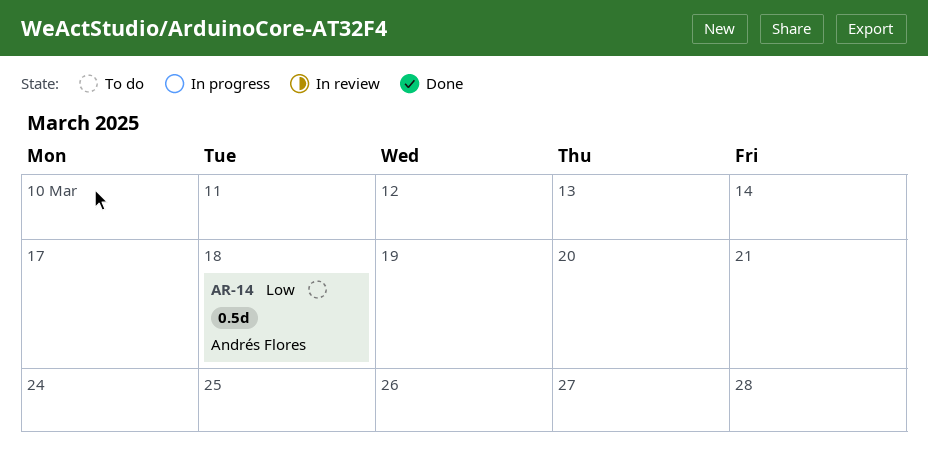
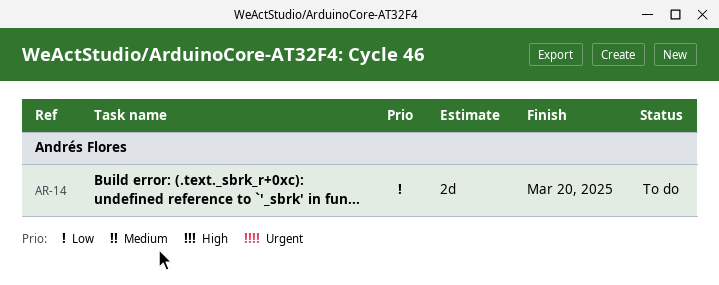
AR-14, estimate: 0.5d -> 2d
AR-14, due: Mar 18 -> Mar 20

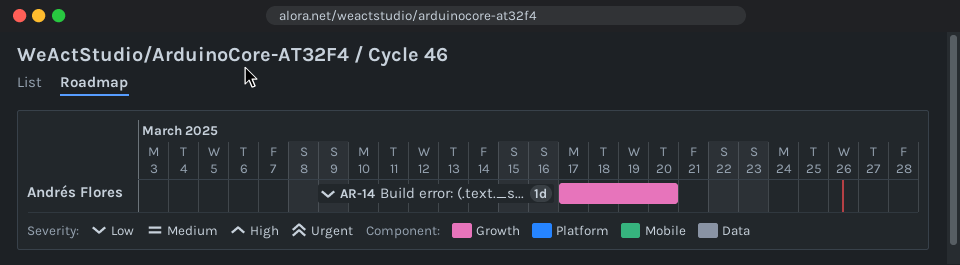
AR-14, estimate: 2d -> 1d

